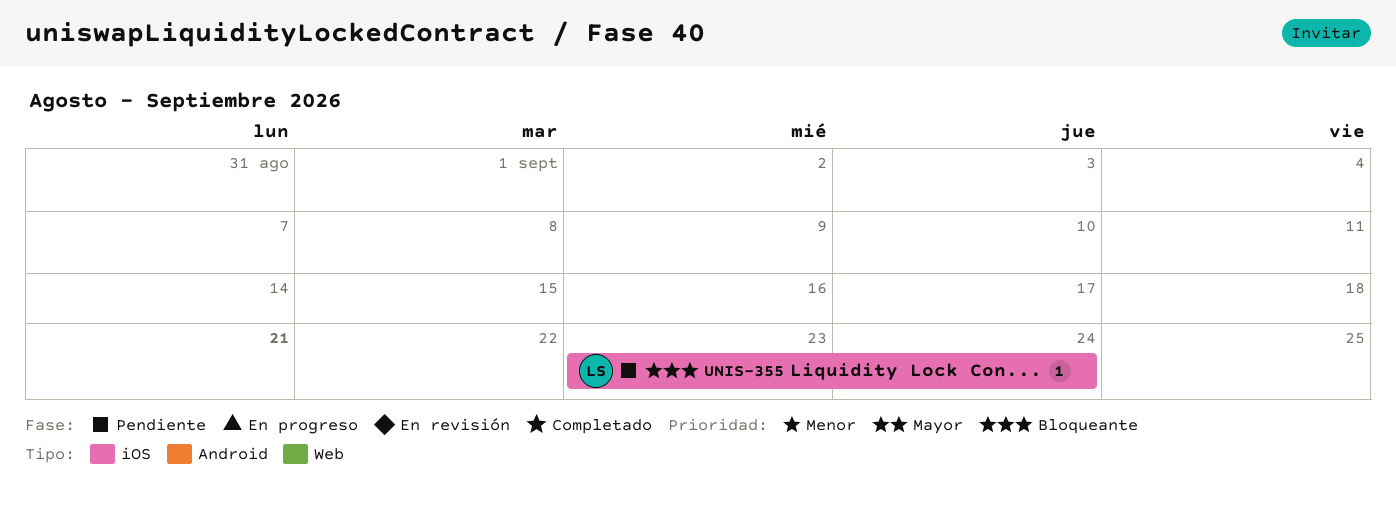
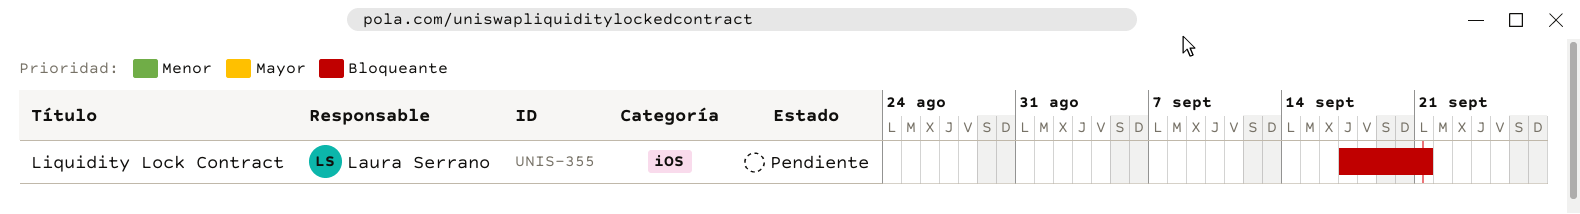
UNIS-355, start: Sep 23 -> Sep 17
UNIS-355, due: Sep 24 -> Sep 21

